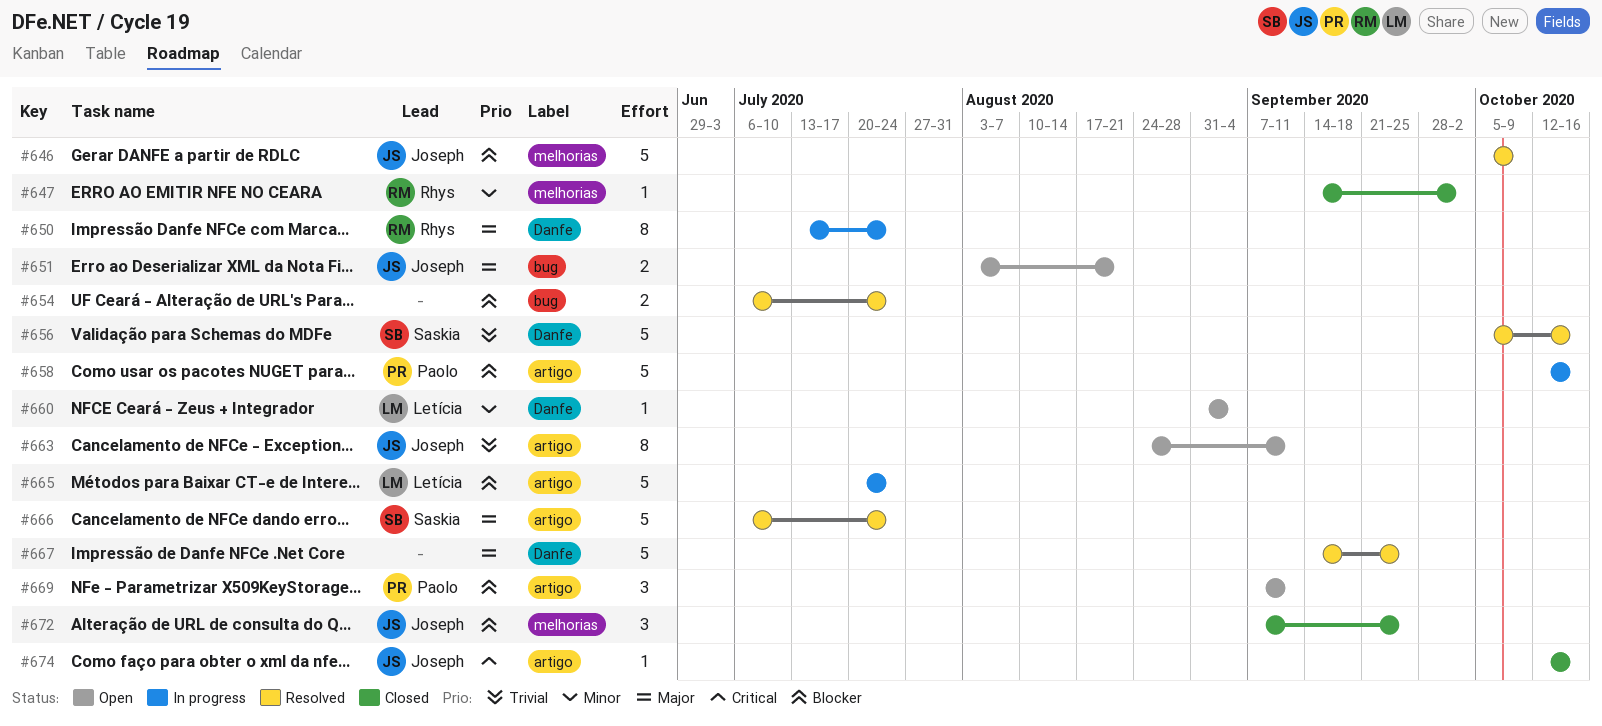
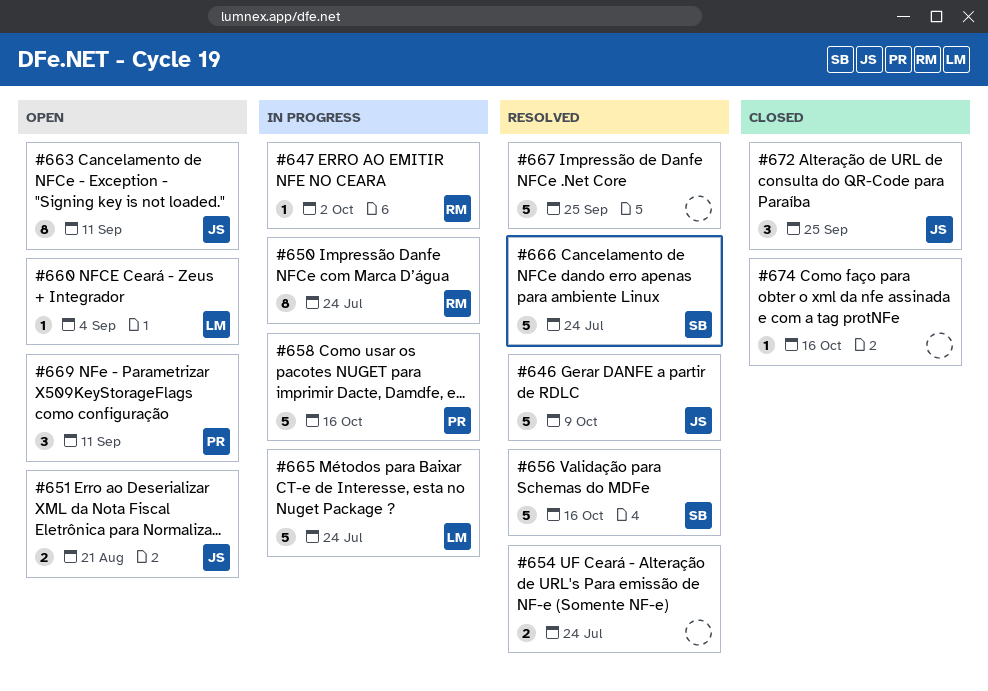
#647, status: Closed -> In progress
#674, owner: Joseph -> none

